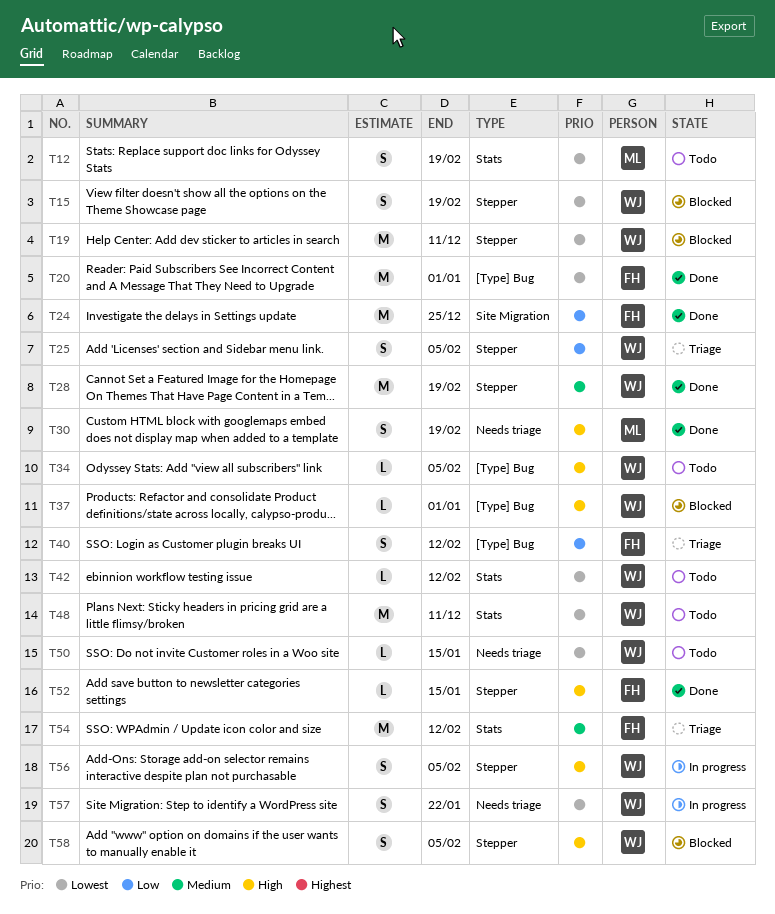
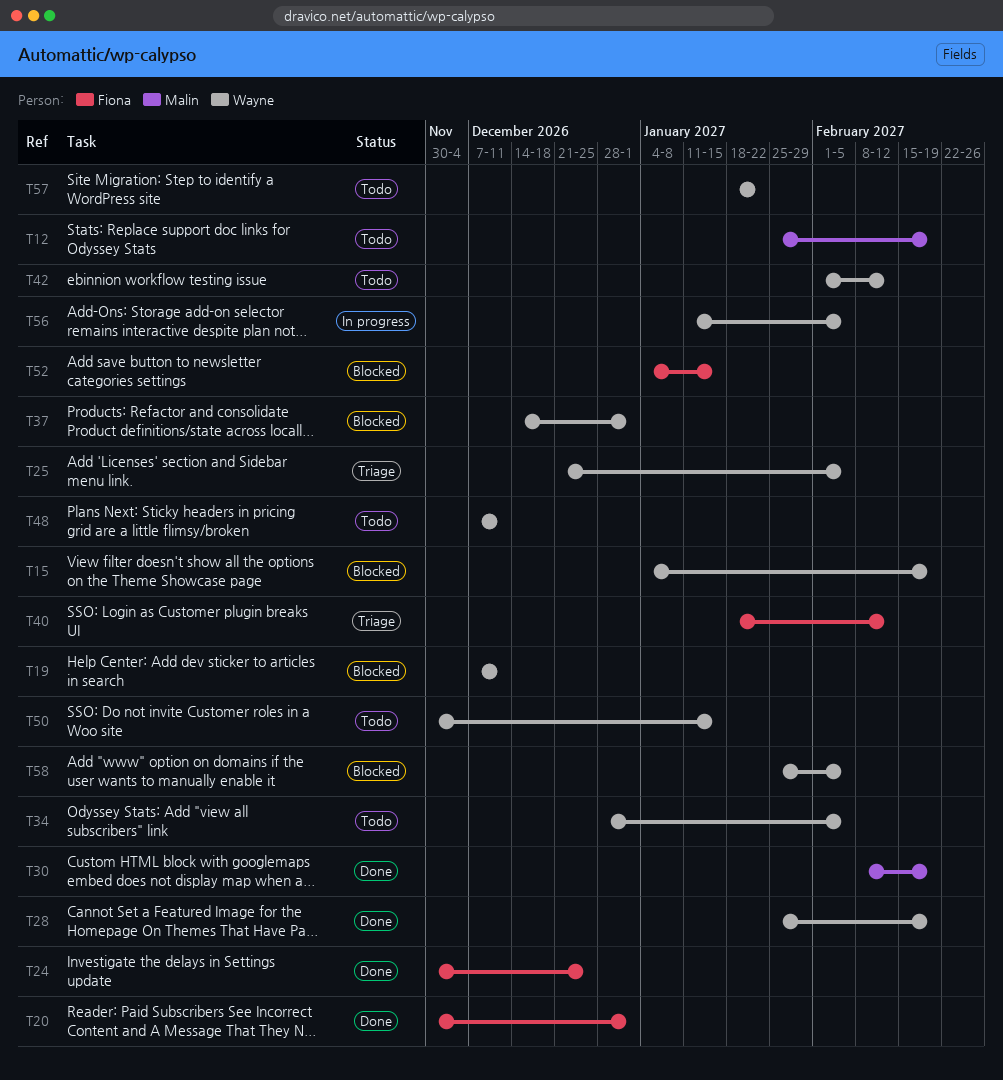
T52, status: Done -> Blocked
T54: present -> none
T57, status: In progress -> Todo

